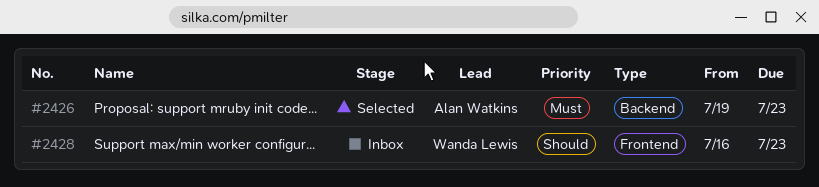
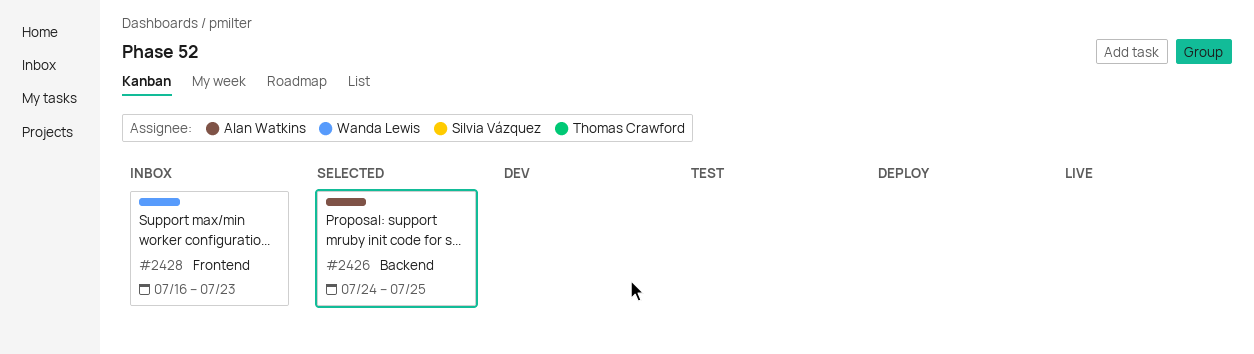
#2426, start: Jul 19 -> Jul 24
#2426, due: Jul 23 -> Jul 25

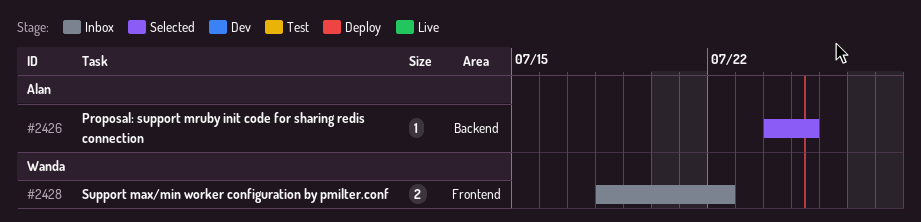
#2428, start: Jul 16 -> Jul 18
#2428, due: Jul 23 -> Jul 22

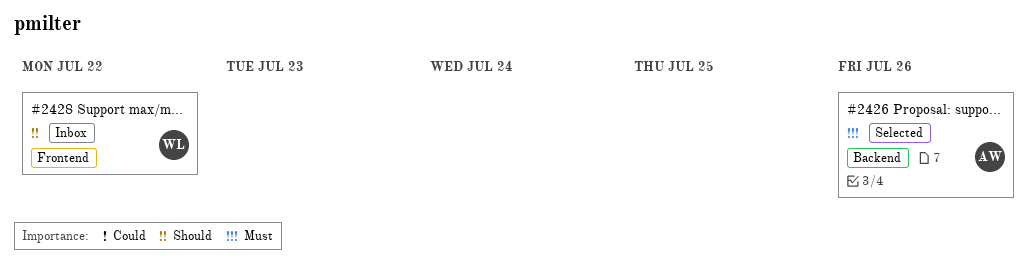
#2426, due: Jul 25 -> Jul 26

